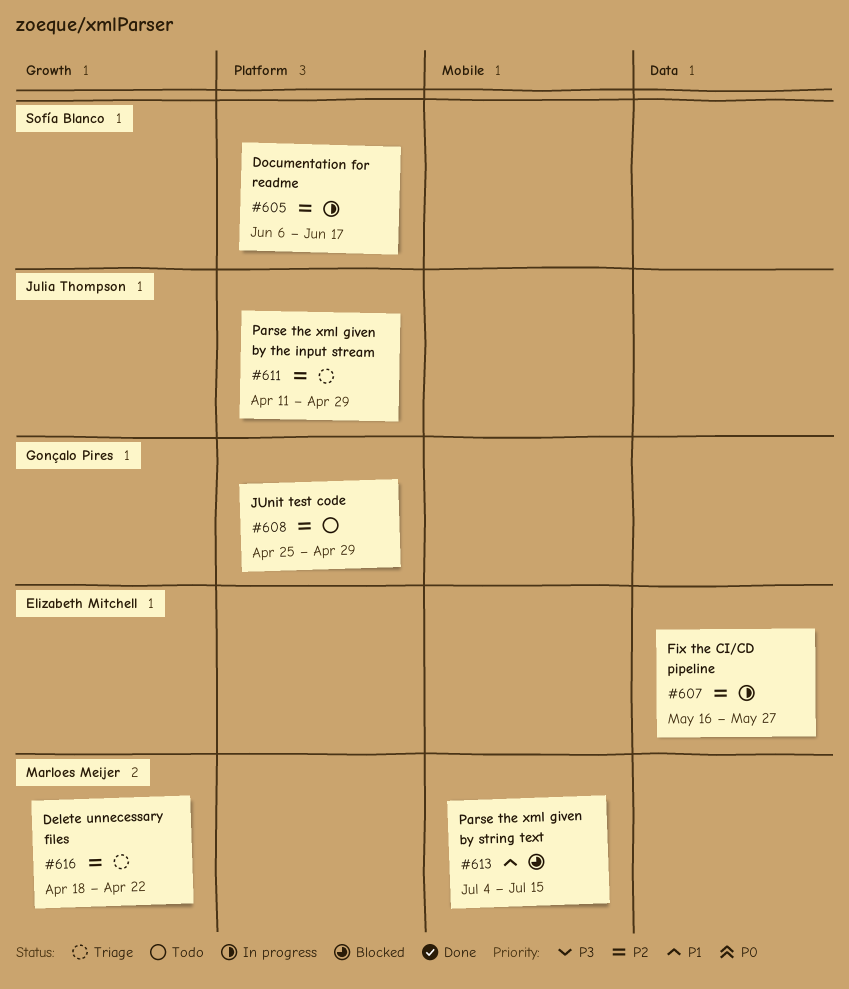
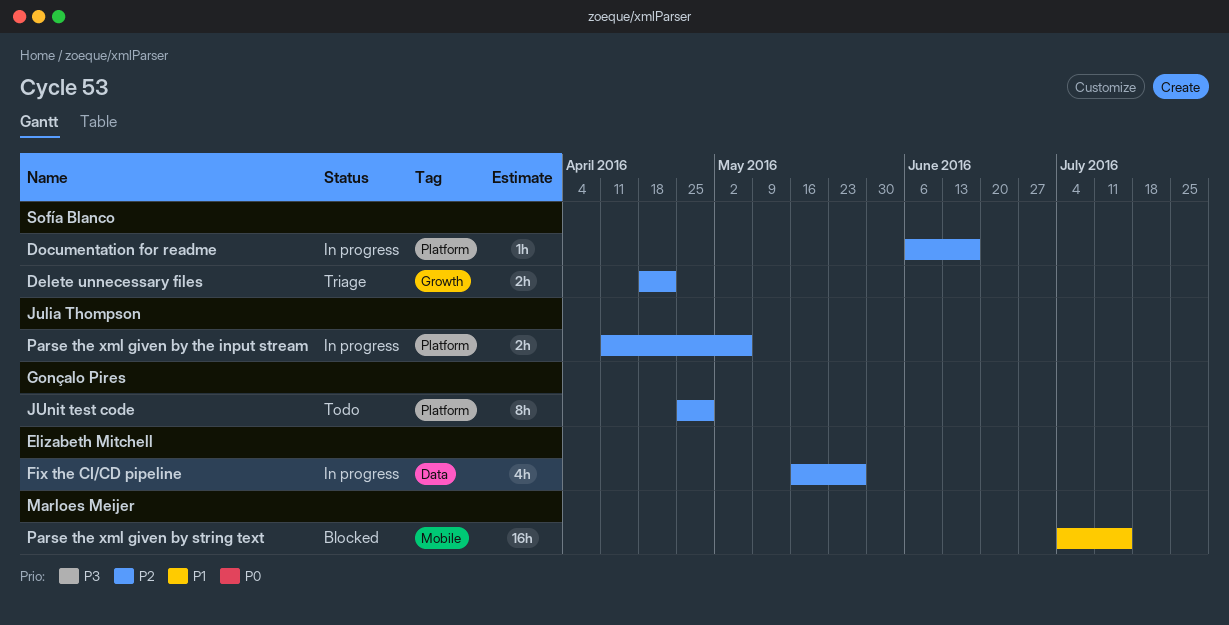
Delete unnecessary files, owner: Marloes Meijer -> Sofía Blanco
Parse the xml given by the input stream, status: Triage -> In progress
Parse the xml given by the input stream, due: Apr 29 -> May 6

